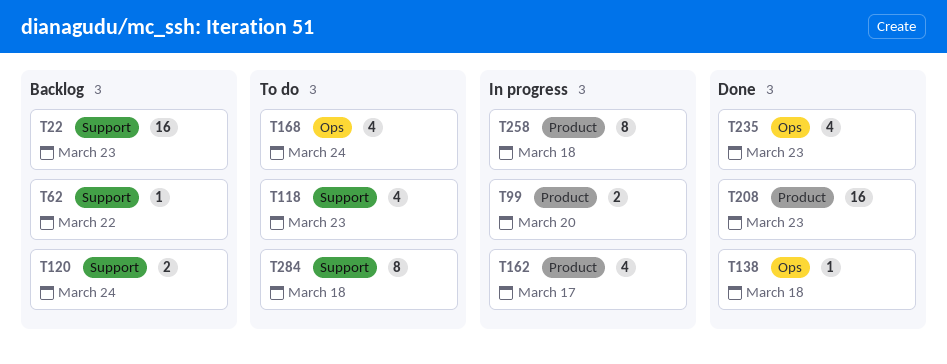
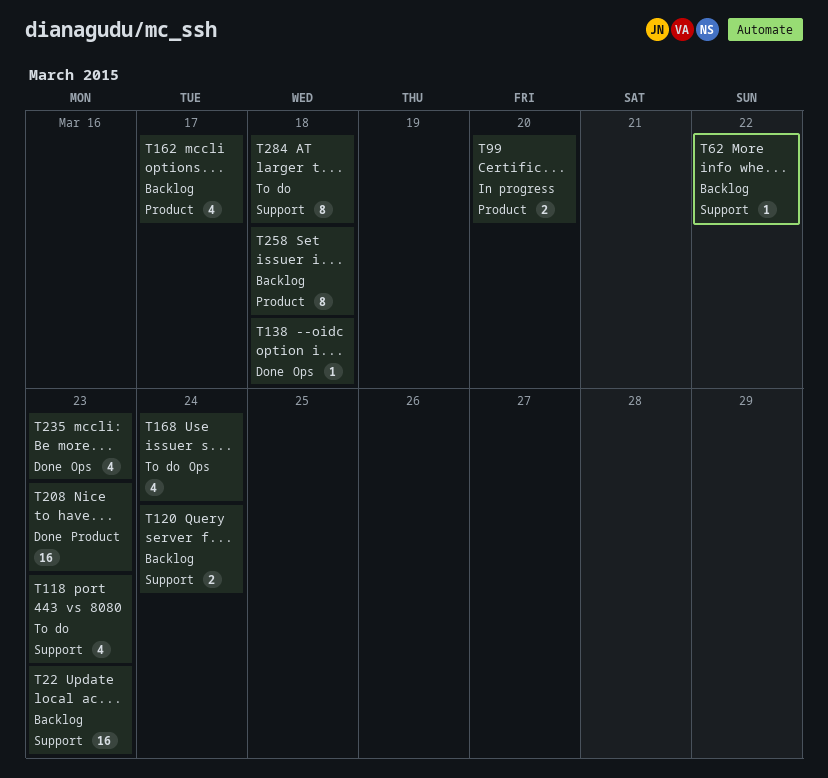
T162, status: In progress -> Backlog
T258, status: In progress -> Backlog

